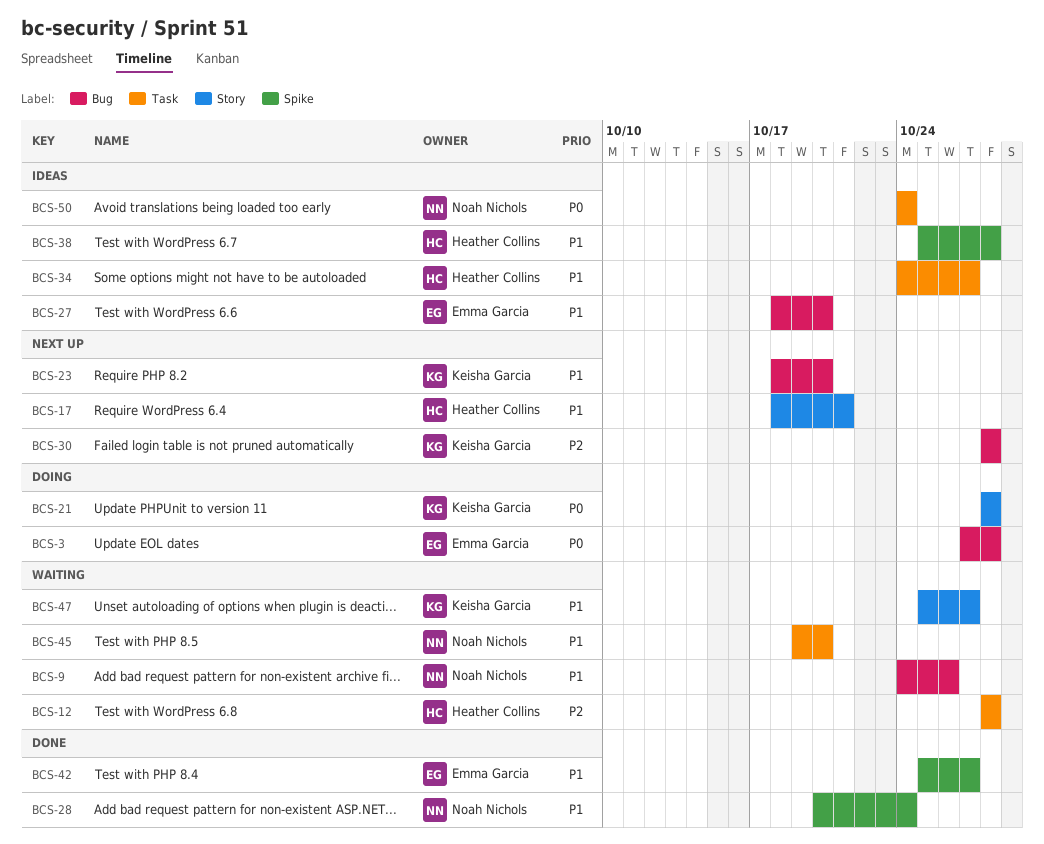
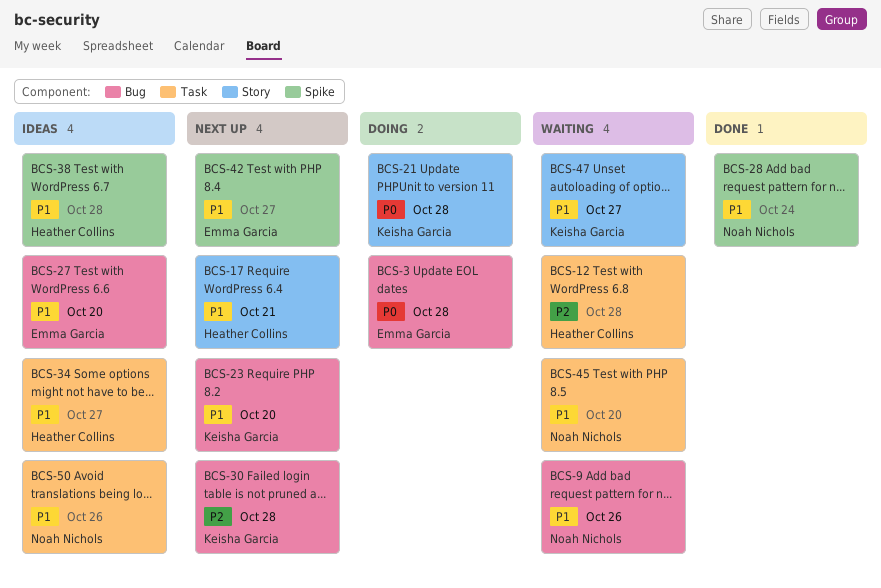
BCS-42, status: Done -> Next up
BCS-50, priority: P0 -> P1
BCS-50, due: Oct 24 -> Oct 26

